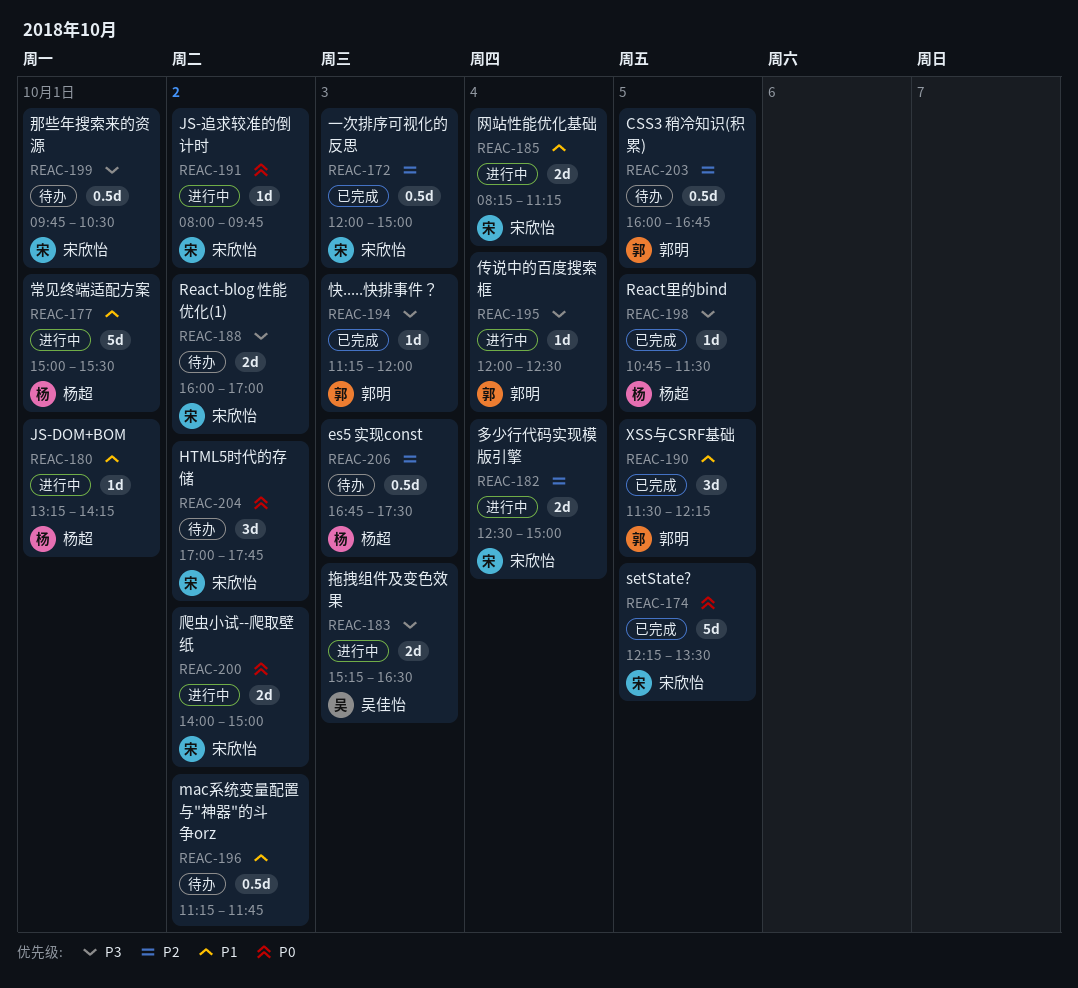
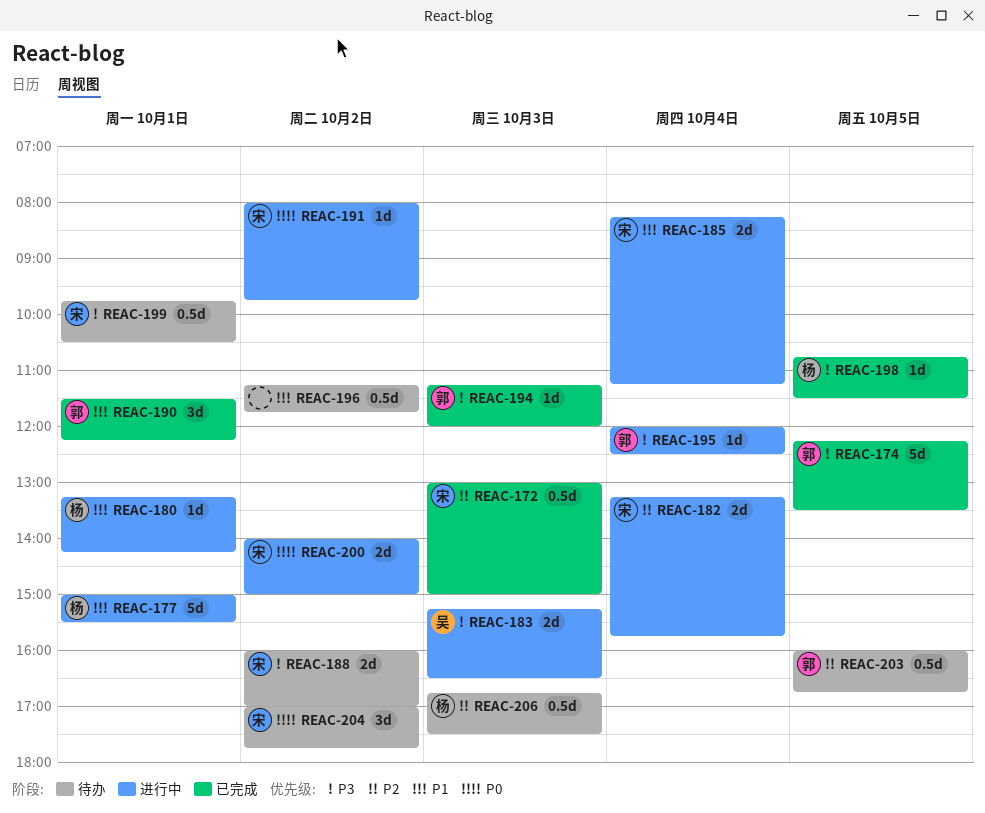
REAC-172, begins: 12:00 -> 13:00
REAC-174, owner: 宋欣怡 -> 郭明
REAC-174, priority: P0 -> P3
REAC-182, begins: 12:30 -> 13:15
REAC-182, ends: 15:00 -> 15:45
REAC-190, day: Oct 5 -> Oct 1

